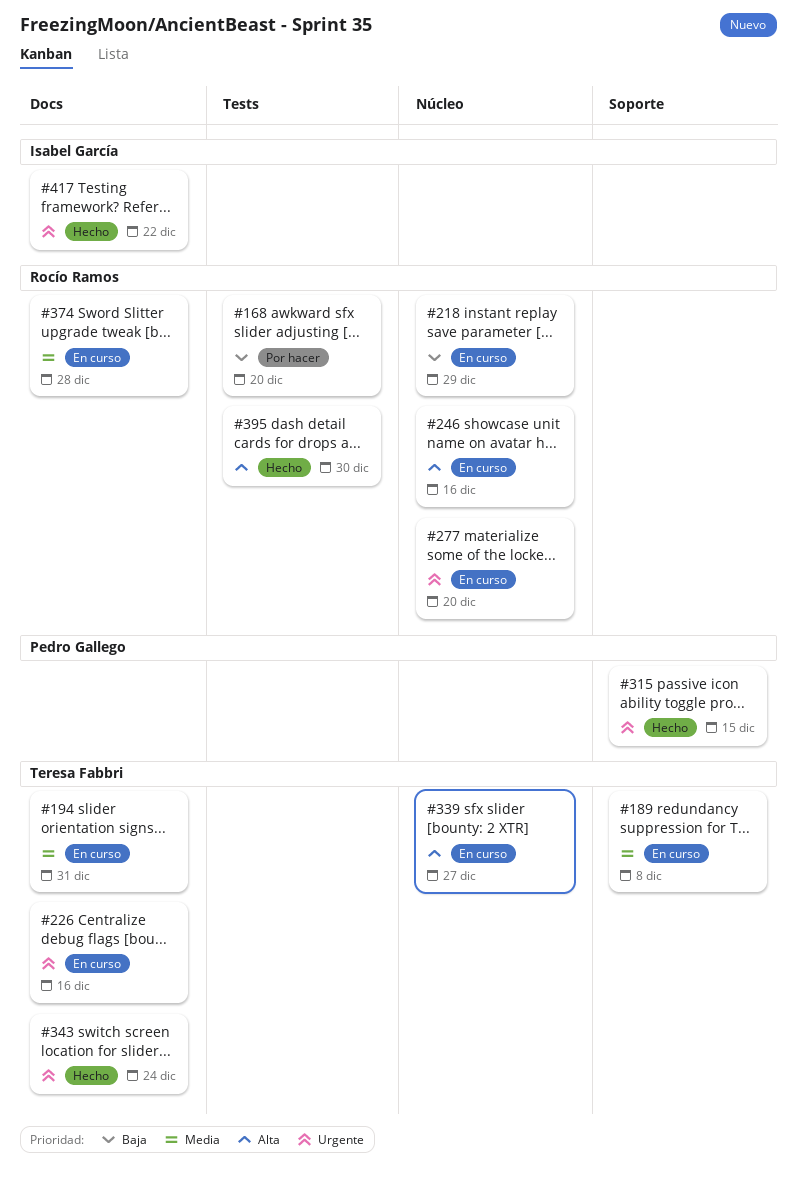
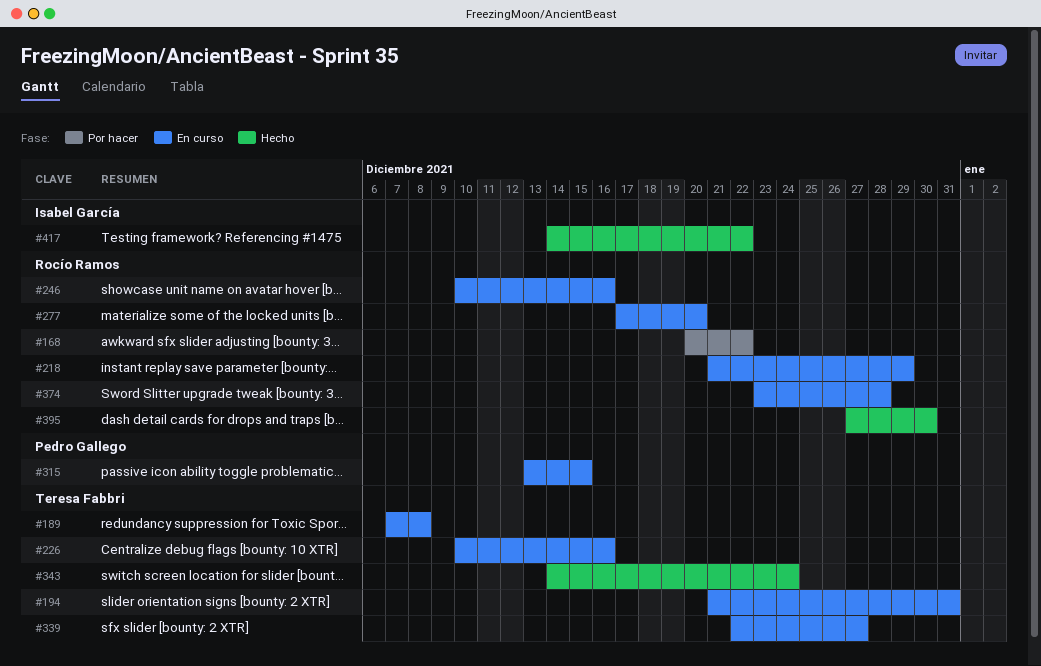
#168, due: Dec 20 -> Dec 22
#315, status: Hecho -> En curso

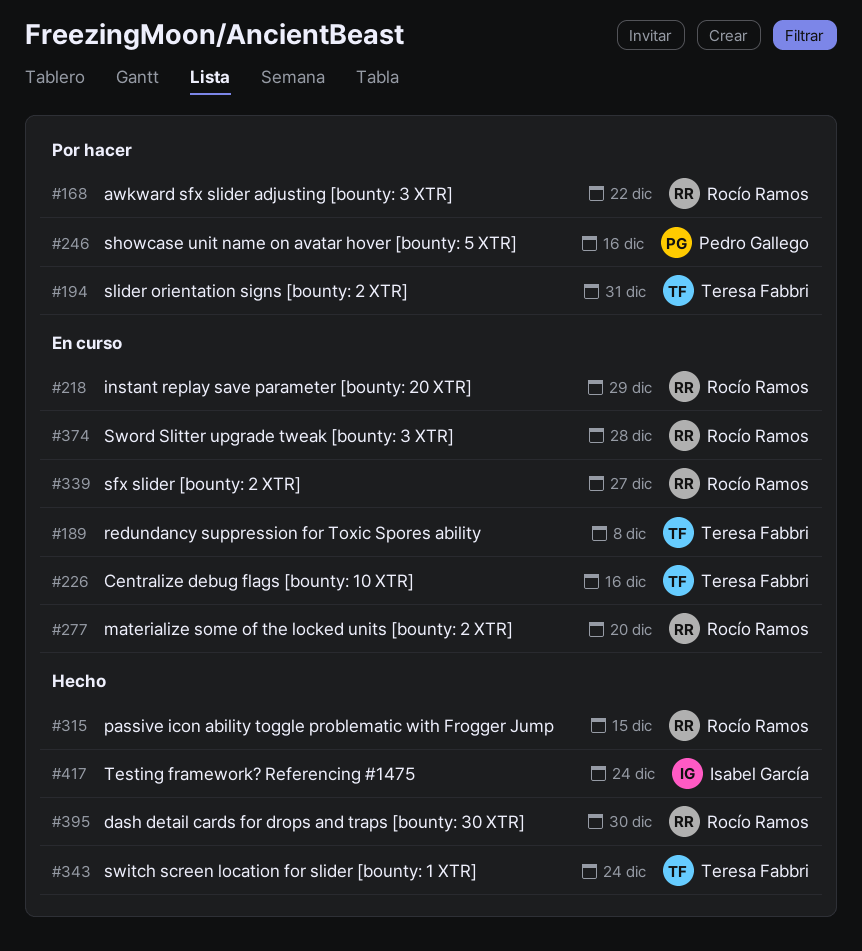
#194, status: En curso -> Por hacer
#246, status: En curso -> Por hacer
#246, owner: Rocío Ramos -> Pedro Gallego
#315, status: En curso -> Hecho
#315, owner: Pedro Gallego -> Rocío Ramos
#339, owner: Teresa Fabbri -> Rocío Ramos
#417, due: Dec 22 -> Dec 24

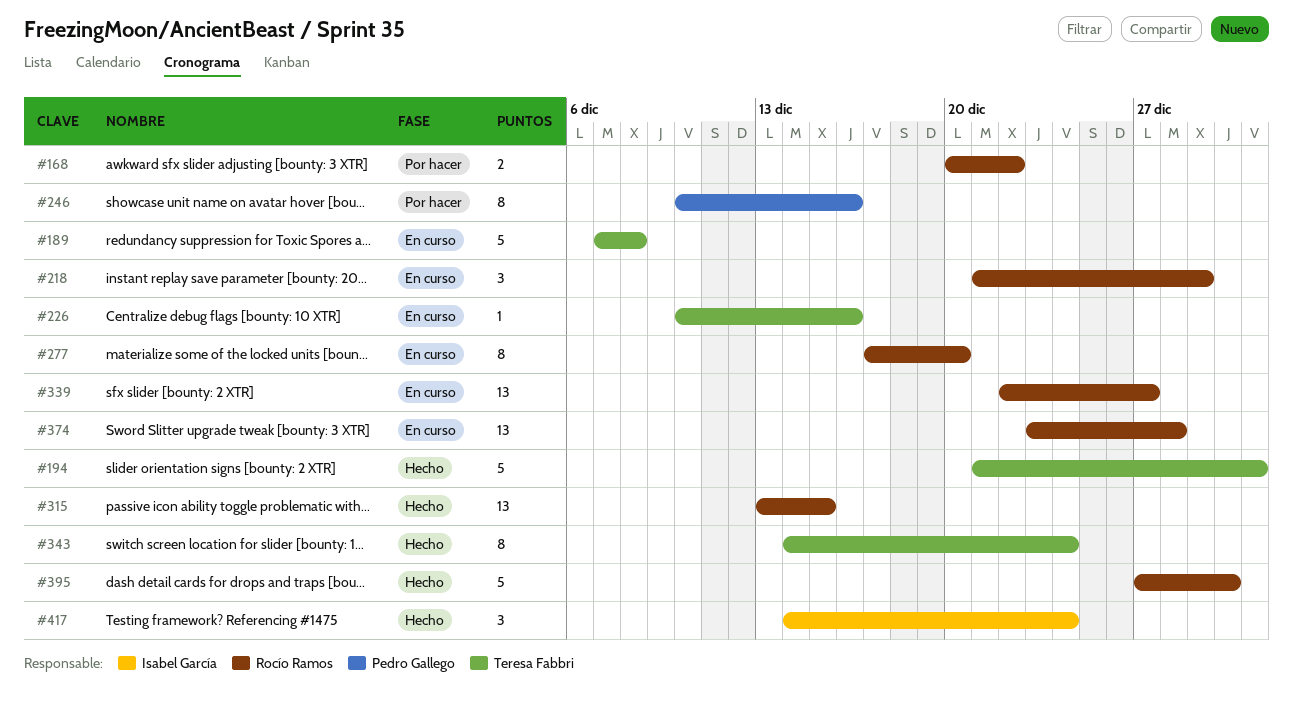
#194, status: Por hacer -> Hecho

